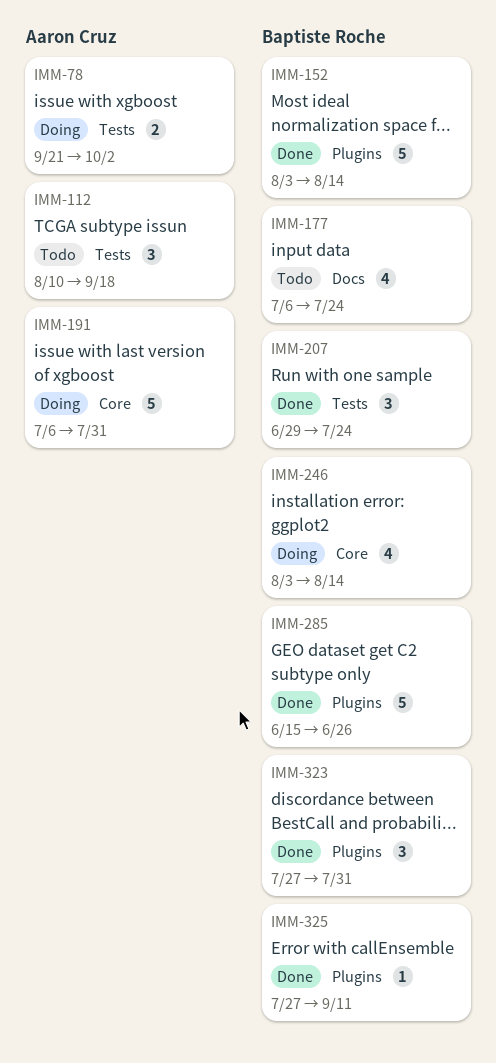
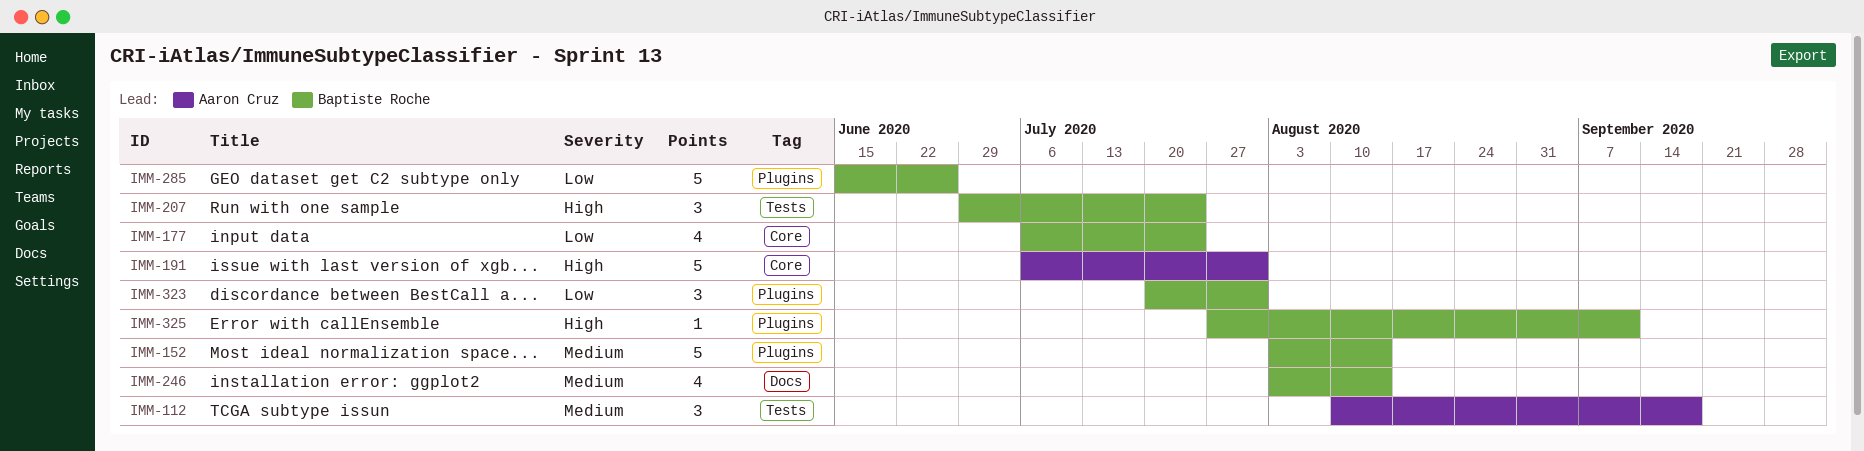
IMM-78: present -> none
IMM-177, label: Docs -> Core
IMM-246, label: Core -> Docs
IMM-323, start: Jul 27 -> Jul 20

